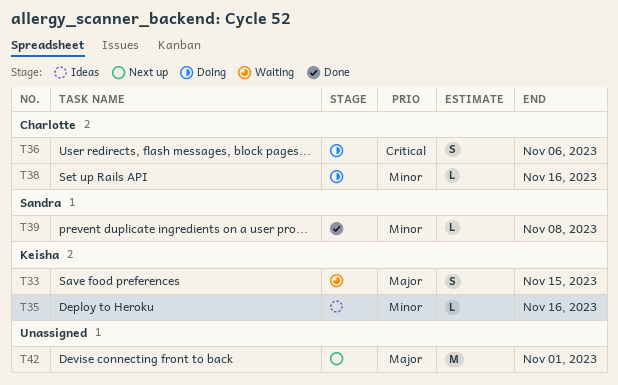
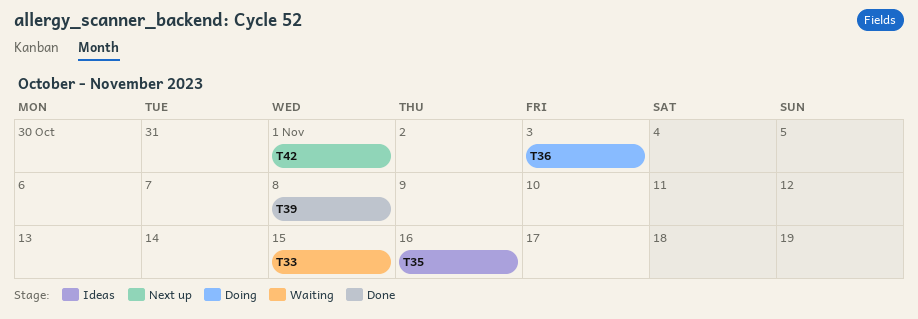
T36, due: Nov 6 -> Nov 3
T38: present -> none

